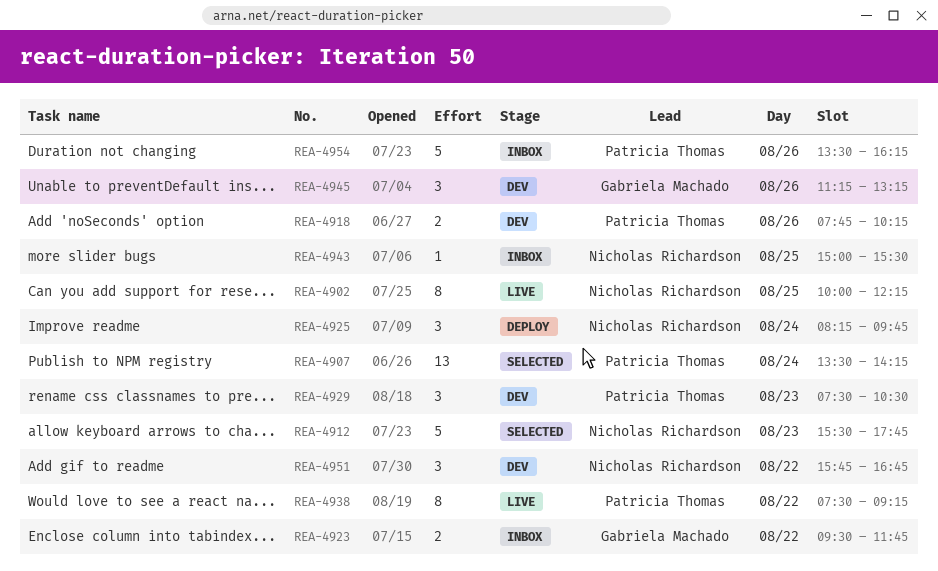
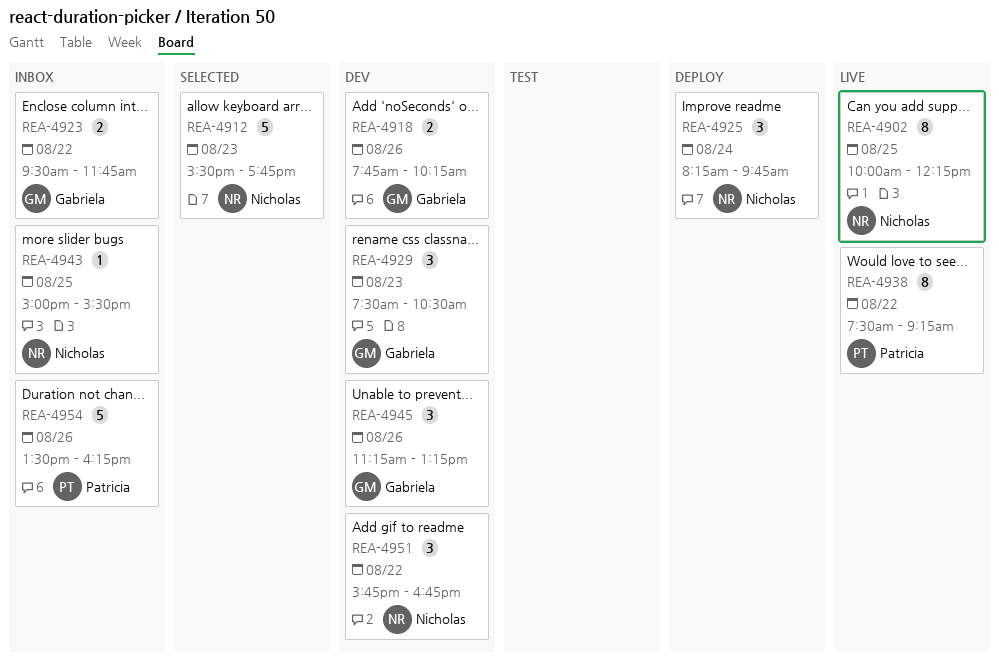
REA-4907: present -> none
REA-4918, owner: Patricia Thomas -> Gabriela Machado
REA-4929, owner: Patricia Thomas -> Gabriela Machado

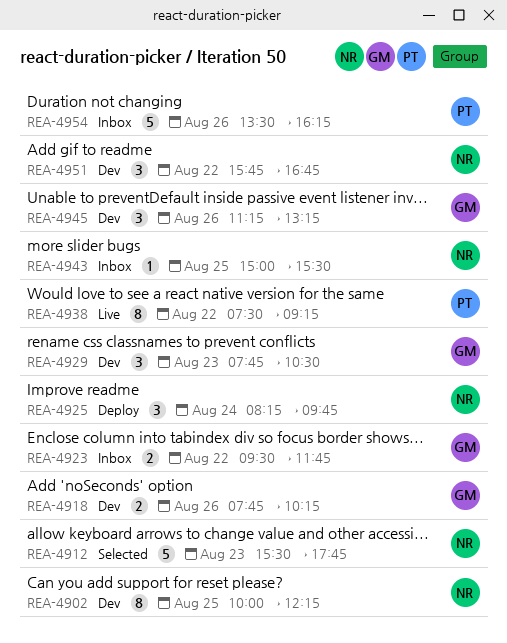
REA-4902, status: Live -> Dev
REA-4929, begins: 07:30 -> 07:45

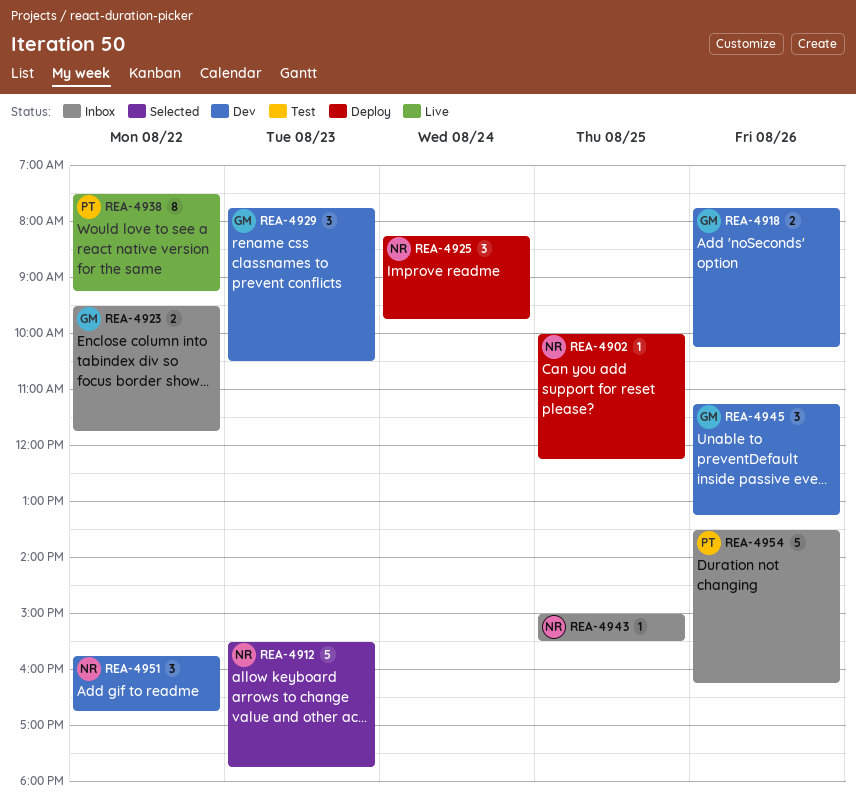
REA-4902, status: Dev -> Deploy
REA-4902, estimate: 8 -> 1

